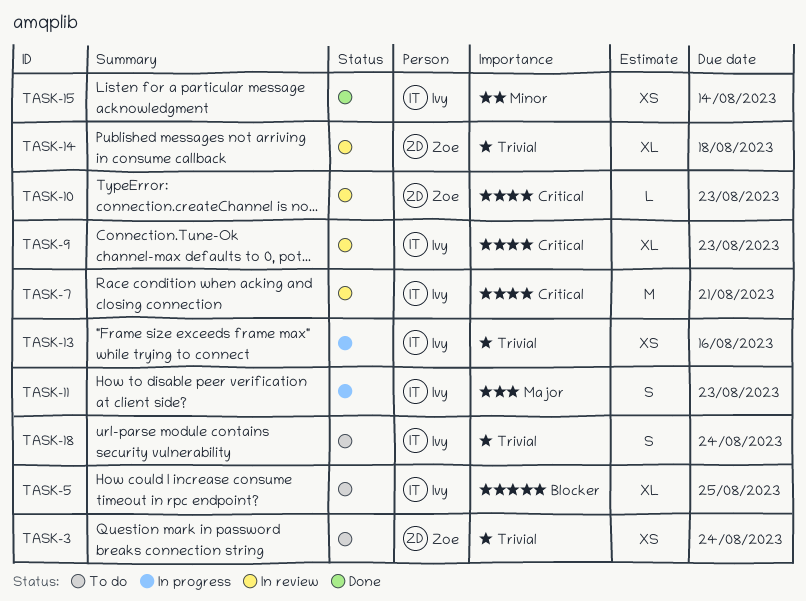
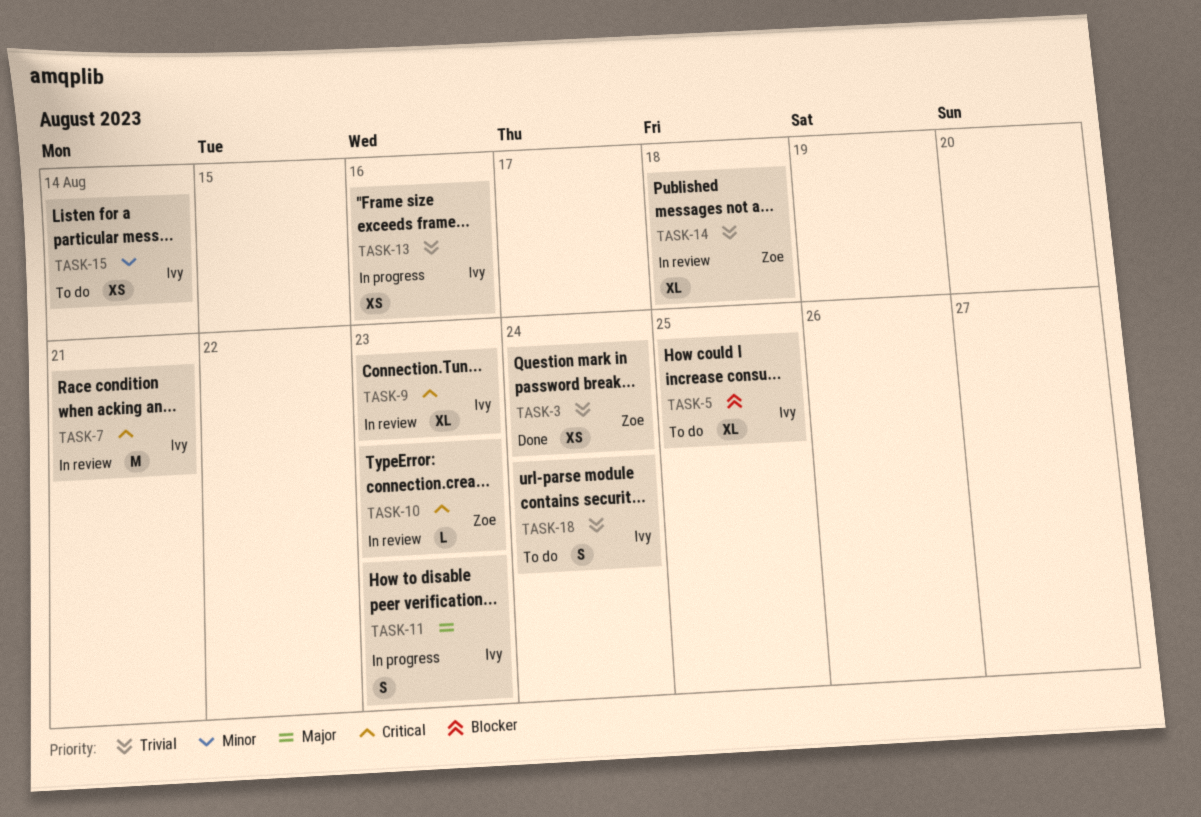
TASK-3, status: To do -> Done
TASK-15, status: Done -> To do

